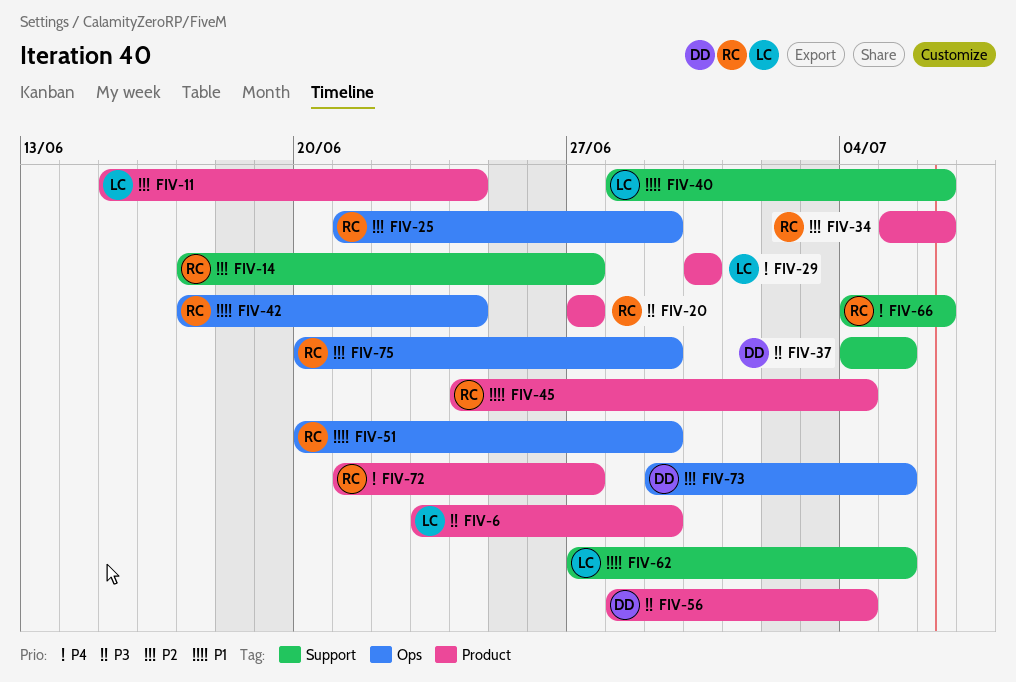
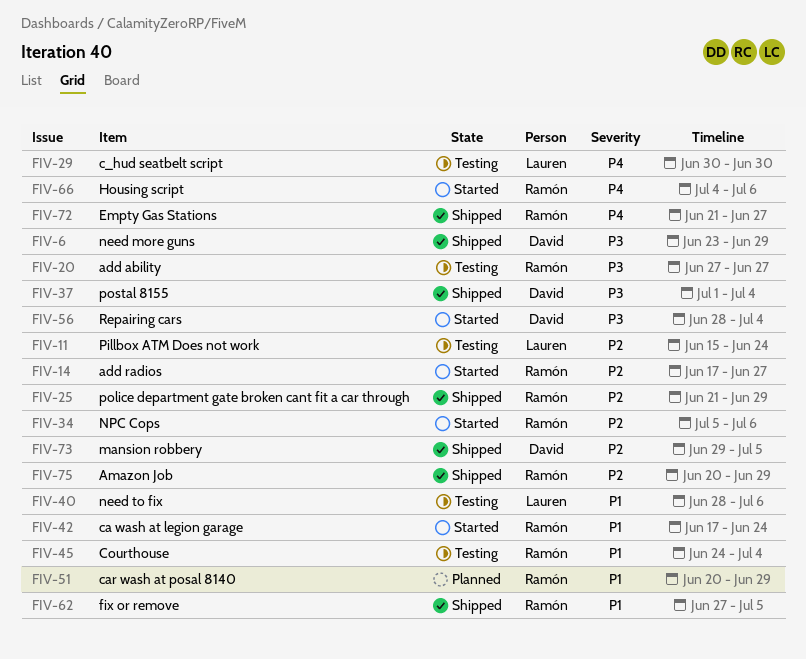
FIV-6, owner: Lauren -> David
FIV-37, start: Jul 4 -> Jul 1
FIV-37, due: Jul 5 -> Jul 4
FIV-62, owner: Lauren -> Ramón

